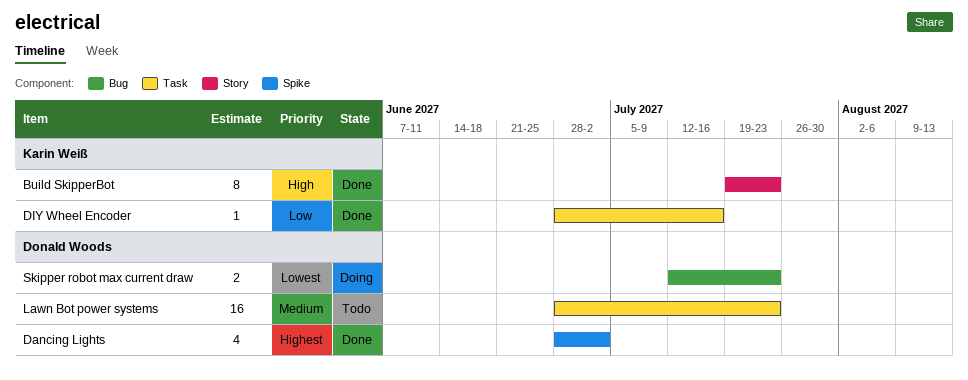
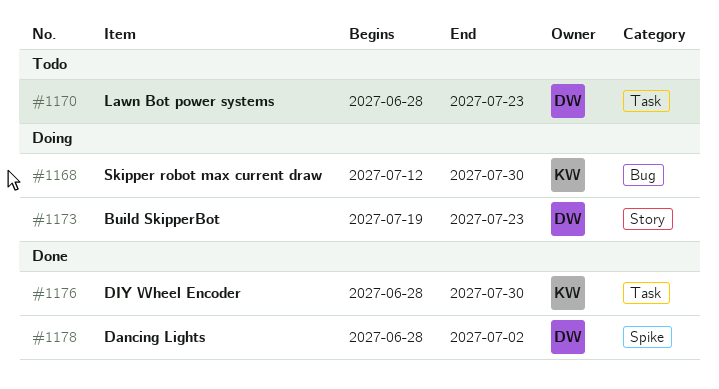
Build SkipperBot, status: Done -> Doing
Build SkipperBot, owner: Karin Weiß -> Donald Woods
DIY Wheel Encoder, due: Jul 16 -> Jul 30
Skipper robot max current draw, owner: Donald Woods -> Karin Weiß
Skipper robot max current draw, due: Jul 23 -> Jul 30

